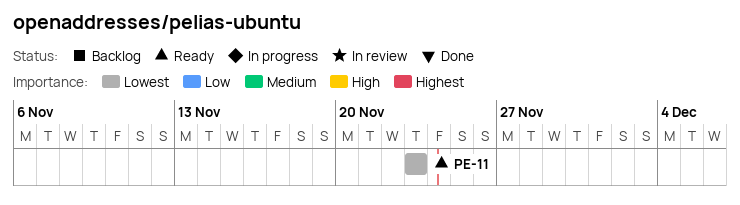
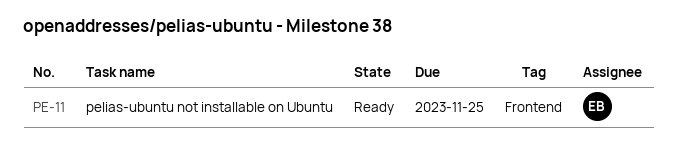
PE-11, due: Nov 23 -> Nov 25

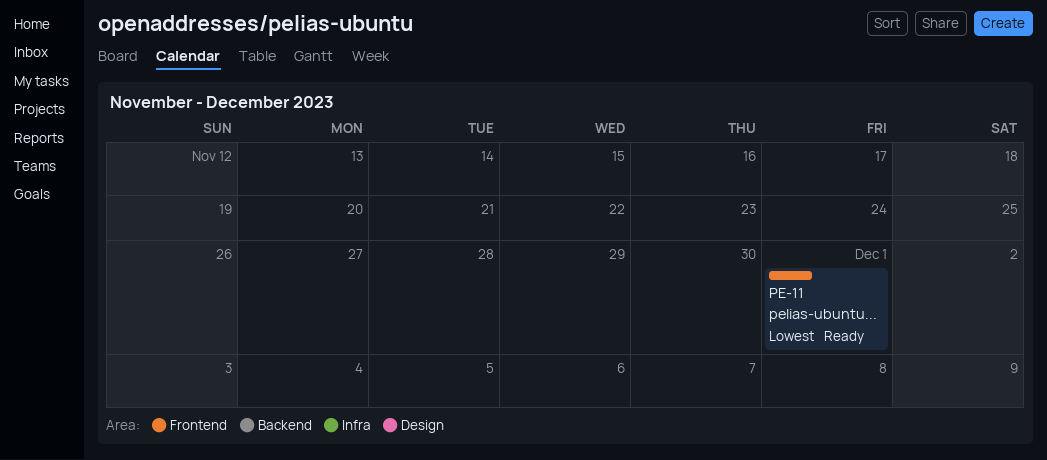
PE-11, due: Nov 25 -> Dec 1

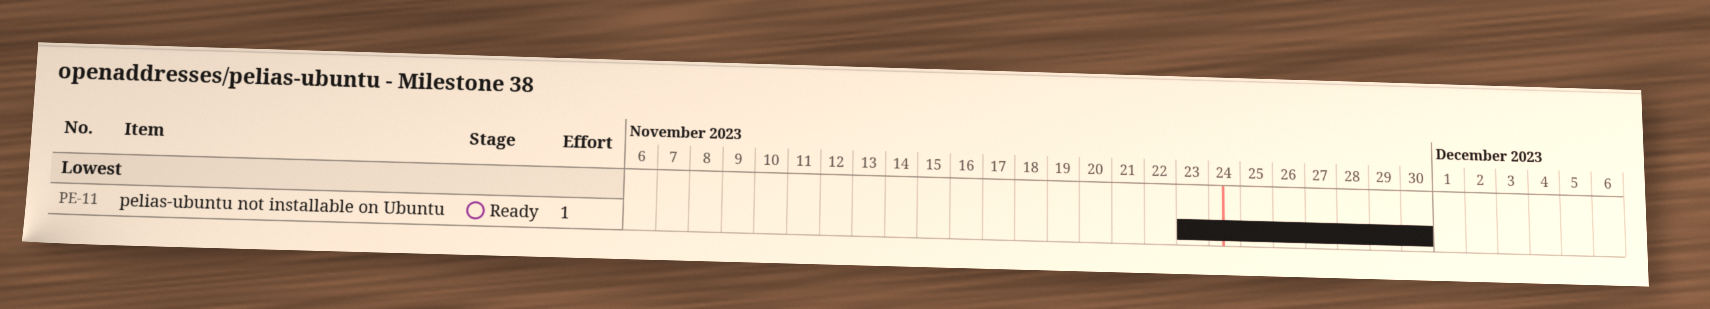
PE-11, due: Dec 1 -> Nov 30

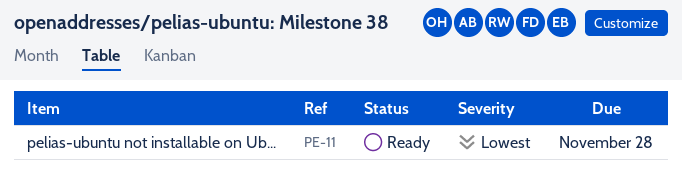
PE-11, due: Nov 30 -> Nov 28

